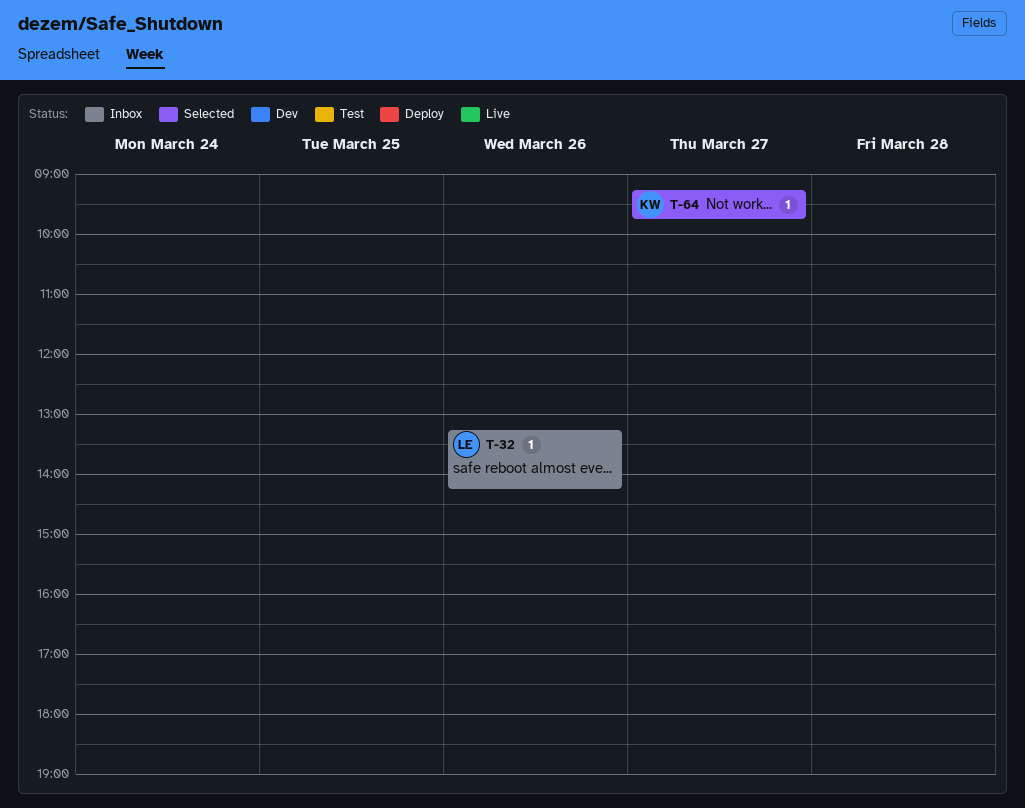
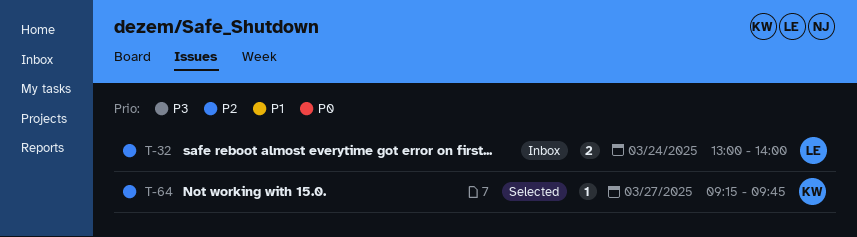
T-32, estimate: 1 -> 2
T-32, day: Mar 26 -> Mar 24
T-32, begins: 13:15 -> 13:00
T-32, ends: 14:15 -> 14:00

